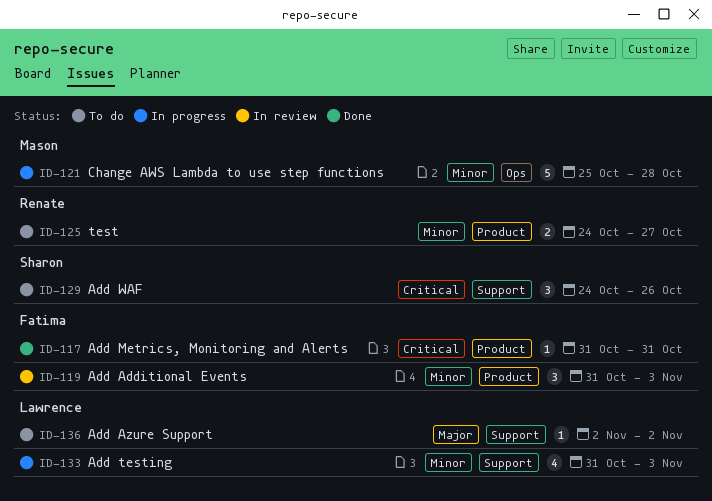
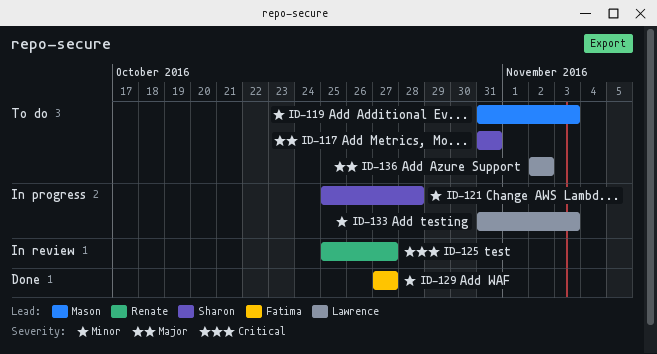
ID-117, status: Done -> To do
ID-117, owner: Fatima -> Sharon
ID-117, priority: Critical -> Major
ID-119, status: In review -> To do
ID-119, owner: Fatima -> Mason
ID-121, owner: Mason -> Sharon
ID-125, status: To do -> In review
ID-125, priority: Minor -> Critical
ID-125, start: Oct 24 -> Oct 25
ID-129, status: To do -> Done
ID-129, owner: Sharon -> Fatima
ID-129, priority: Critical -> Minor
ID-129, start: Oct 24 -> Oct 27
ID-129, due: Oct 26 -> Oct 27

